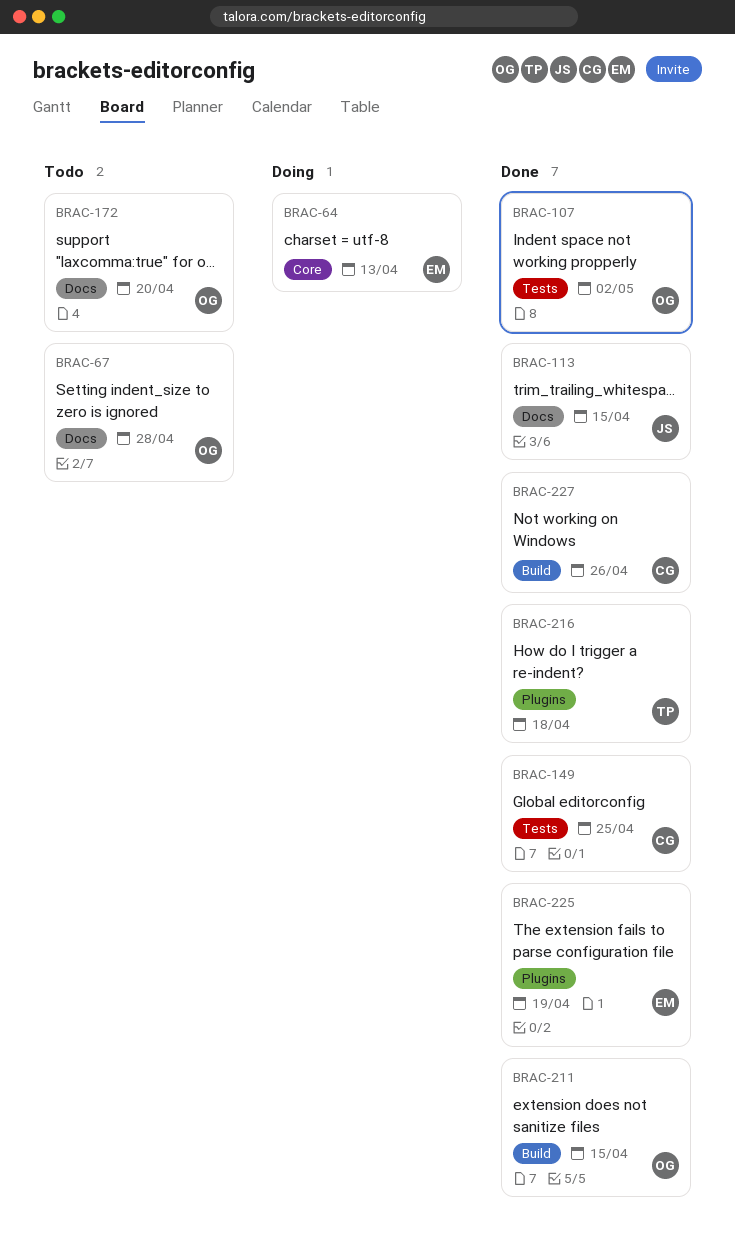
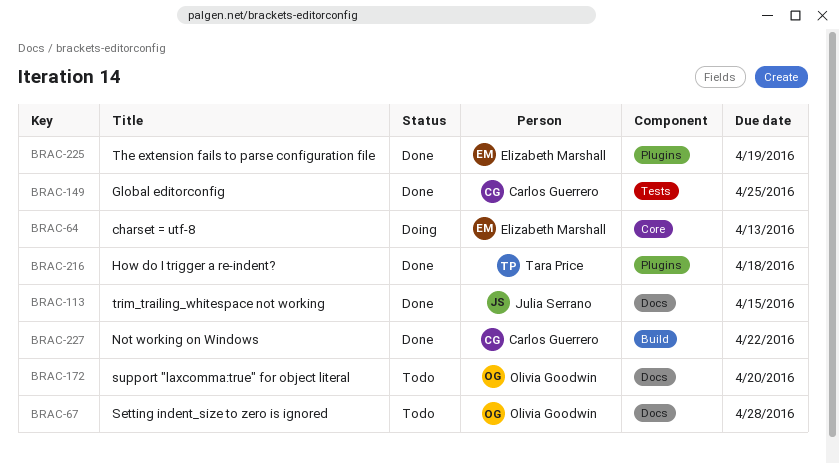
BRAC-107: present -> none
BRAC-211: present -> none
BRAC-227, due: Apr 26 -> Apr 22

